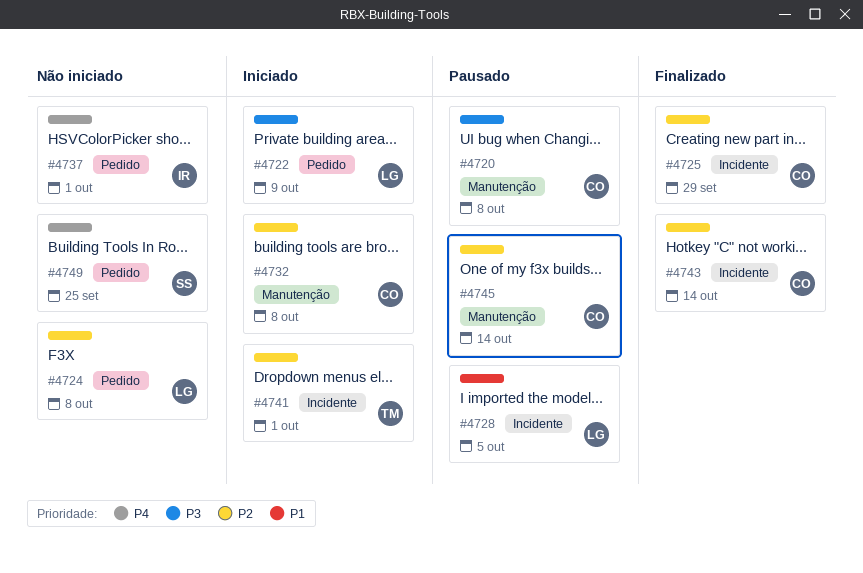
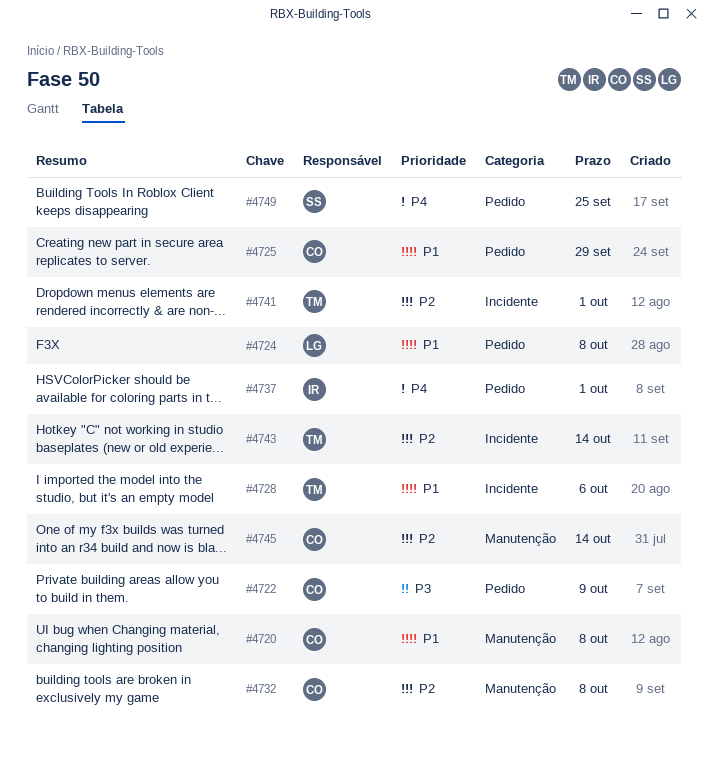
#4720, priority: P3 -> P1
#4722, owner: LG -> CO
#4724, priority: P2 -> P1
#4725, priority: P2 -> P1
#4725, label: Incidente -> Pedido
#4728, owner: LG -> TM
#4728, due: Oct 5 -> Oct 6
#4743, owner: CO -> TM

